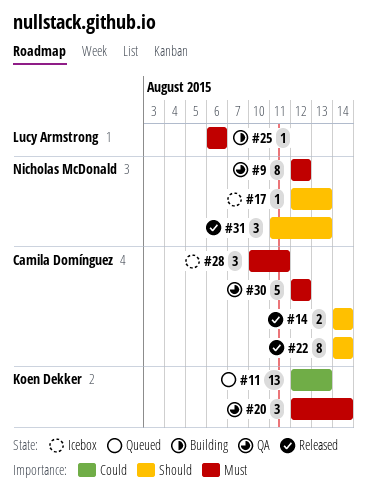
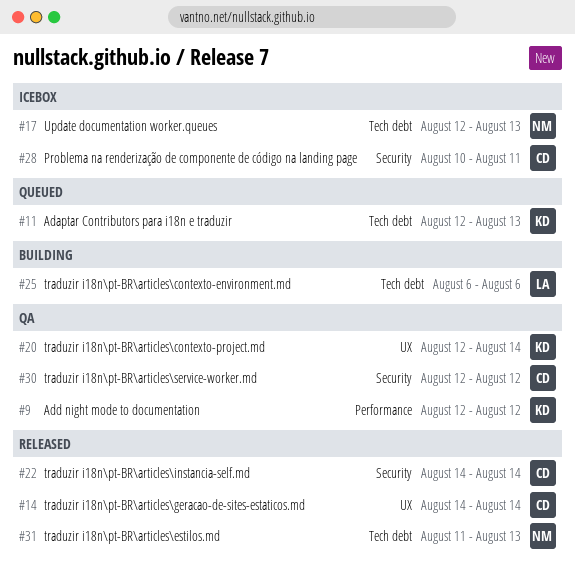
#9, owner: Nicholas McDonald -> Koen Dekker

